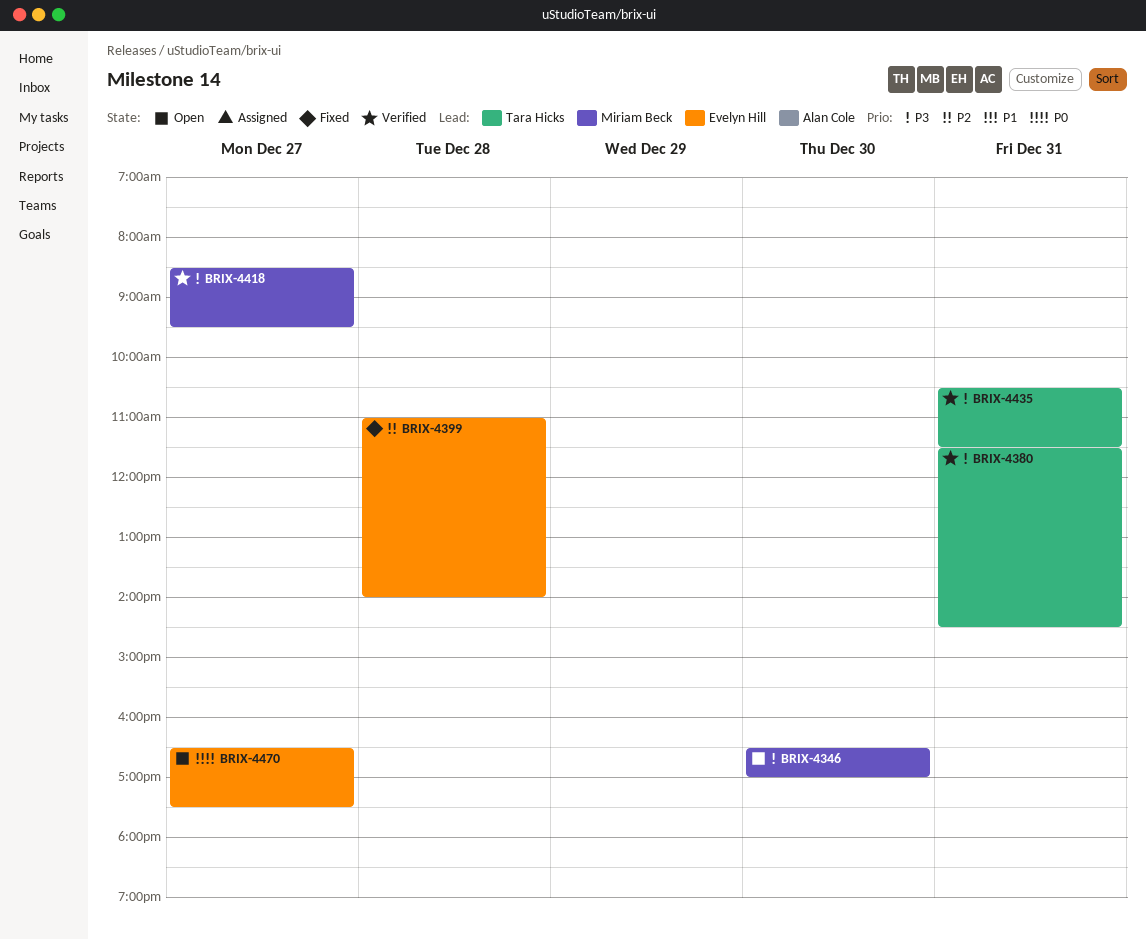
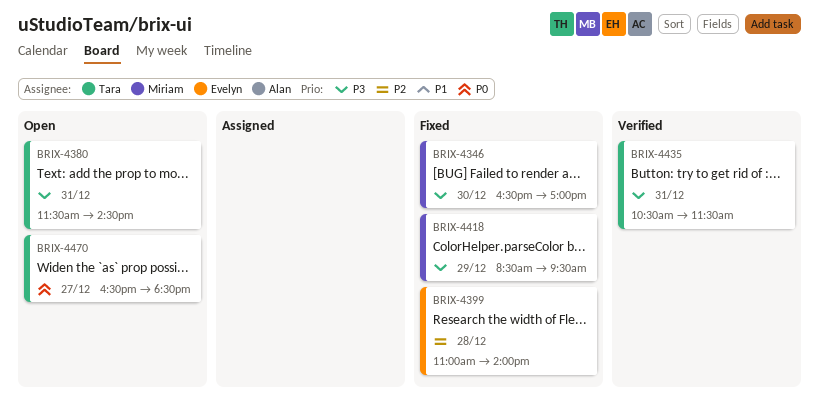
BRIX-4346, status: Open -> Fixed
BRIX-4380, status: Verified -> Open
BRIX-4418, status: Verified -> Fixed
BRIX-4418, day: Dec 27 -> Dec 29
BRIX-4470, owner: Evelyn Hill -> Tara Hicks
BRIX-4470, ends: 17:30 -> 18:30

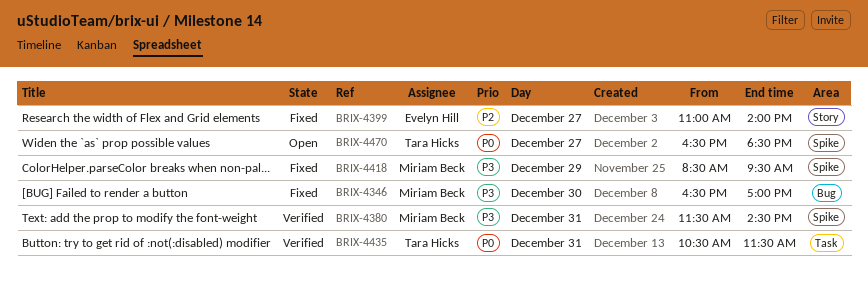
BRIX-4380, status: Open -> Verified
BRIX-4380, owner: Tara Hicks -> Miriam Beck
BRIX-4399, day: Dec 28 -> Dec 27
BRIX-4435, priority: P3 -> P0

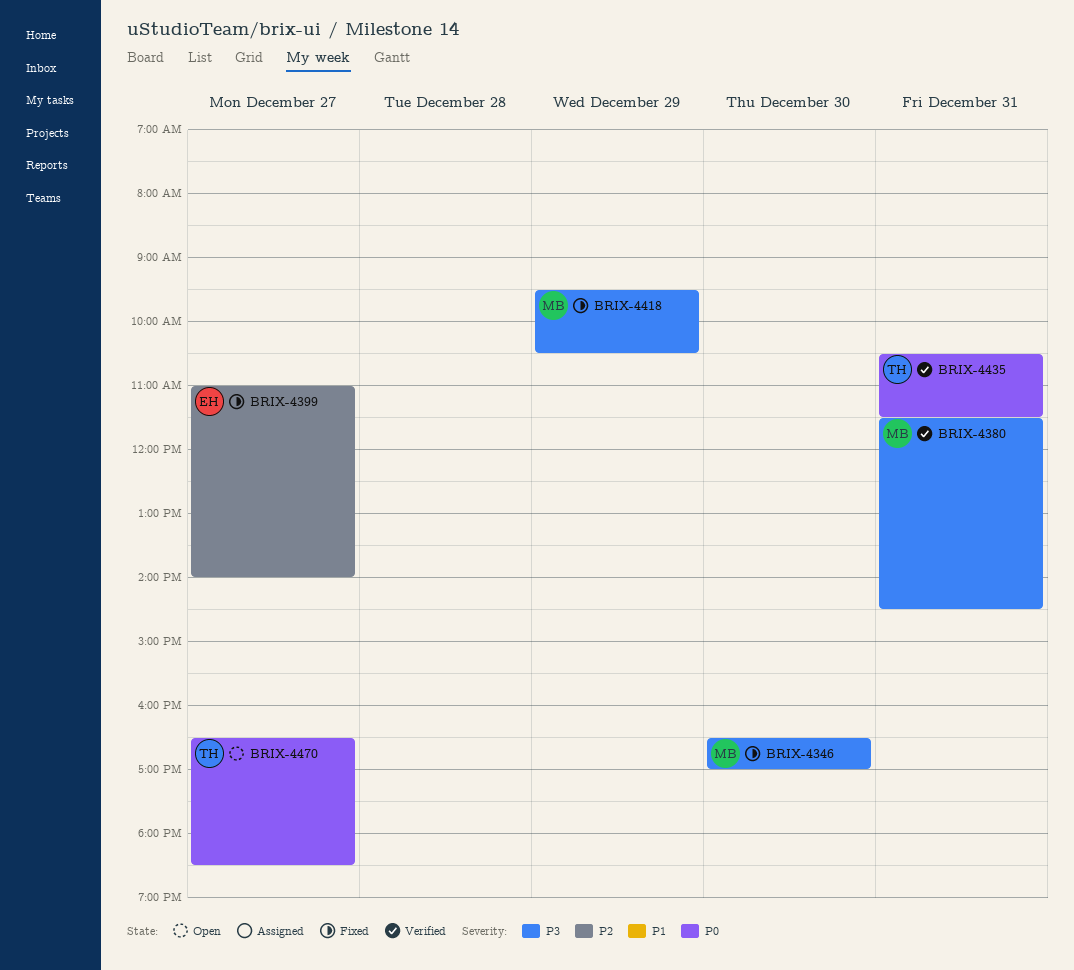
BRIX-4418, begins: 08:30 -> 09:30
BRIX-4418, ends: 09:30 -> 10:30

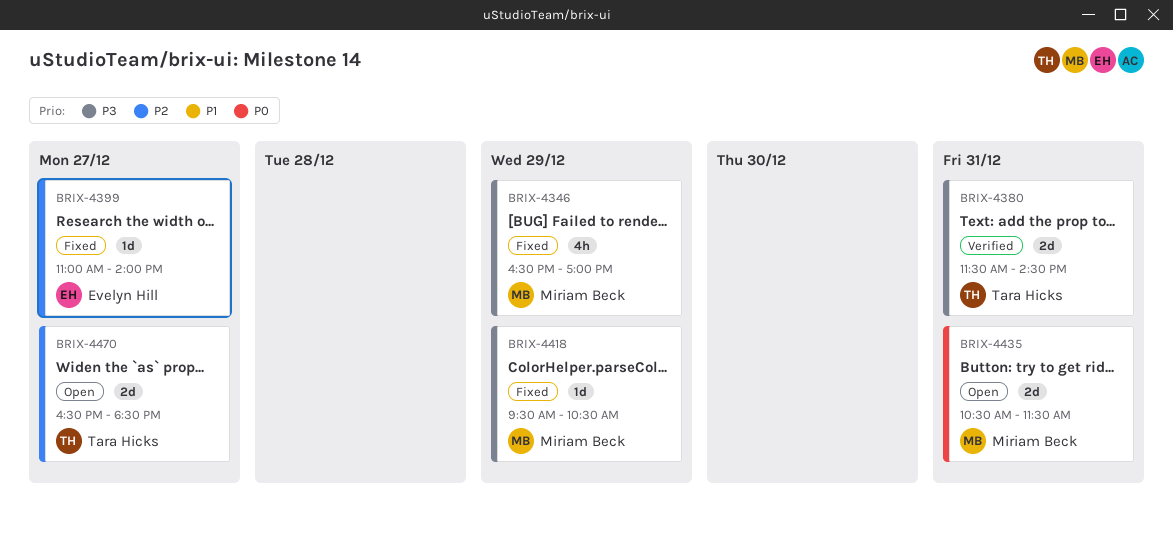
BRIX-4346, day: Dec 30 -> Dec 29
BRIX-4380, owner: Miriam Beck -> Tara Hicks
BRIX-4435, status: Verified -> Open
BRIX-4435, owner: Tara Hicks -> Miriam Beck
BRIX-4470, priority: P0 -> P2

